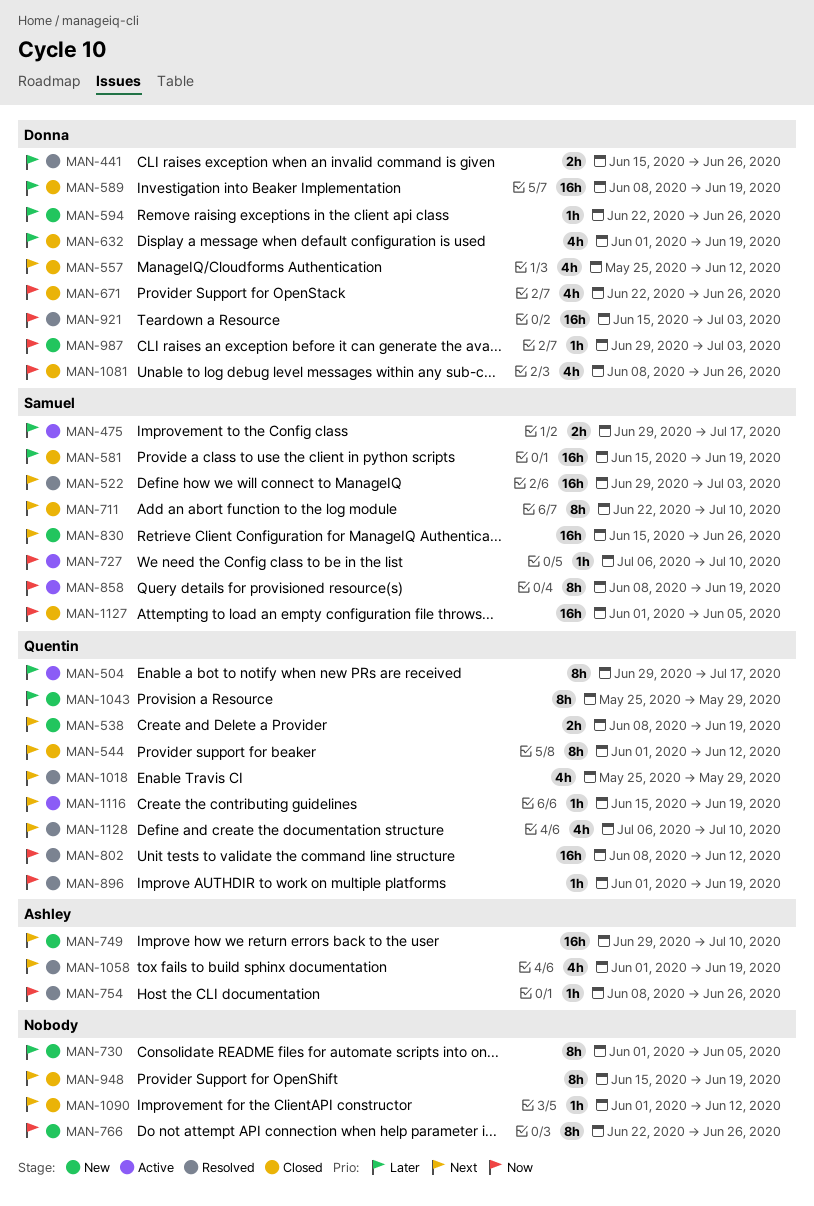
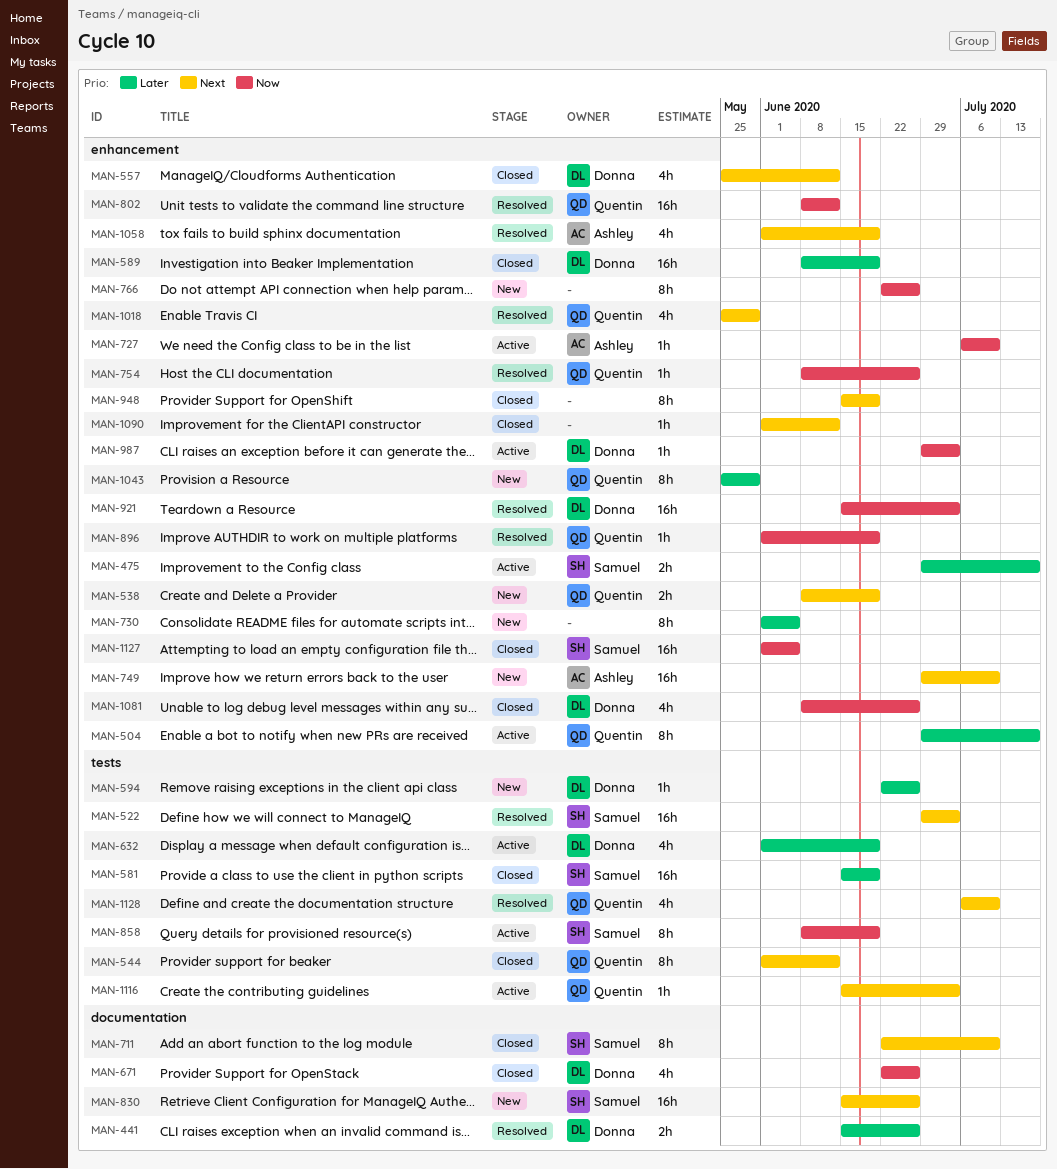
MAN-632, status: Closed -> Active
MAN-727, owner: Samuel -> Ashley
MAN-754, owner: Ashley -> Quentin
MAN-987, status: New -> Active
MAN-1116, due: Jun 19 -> Jul 3

